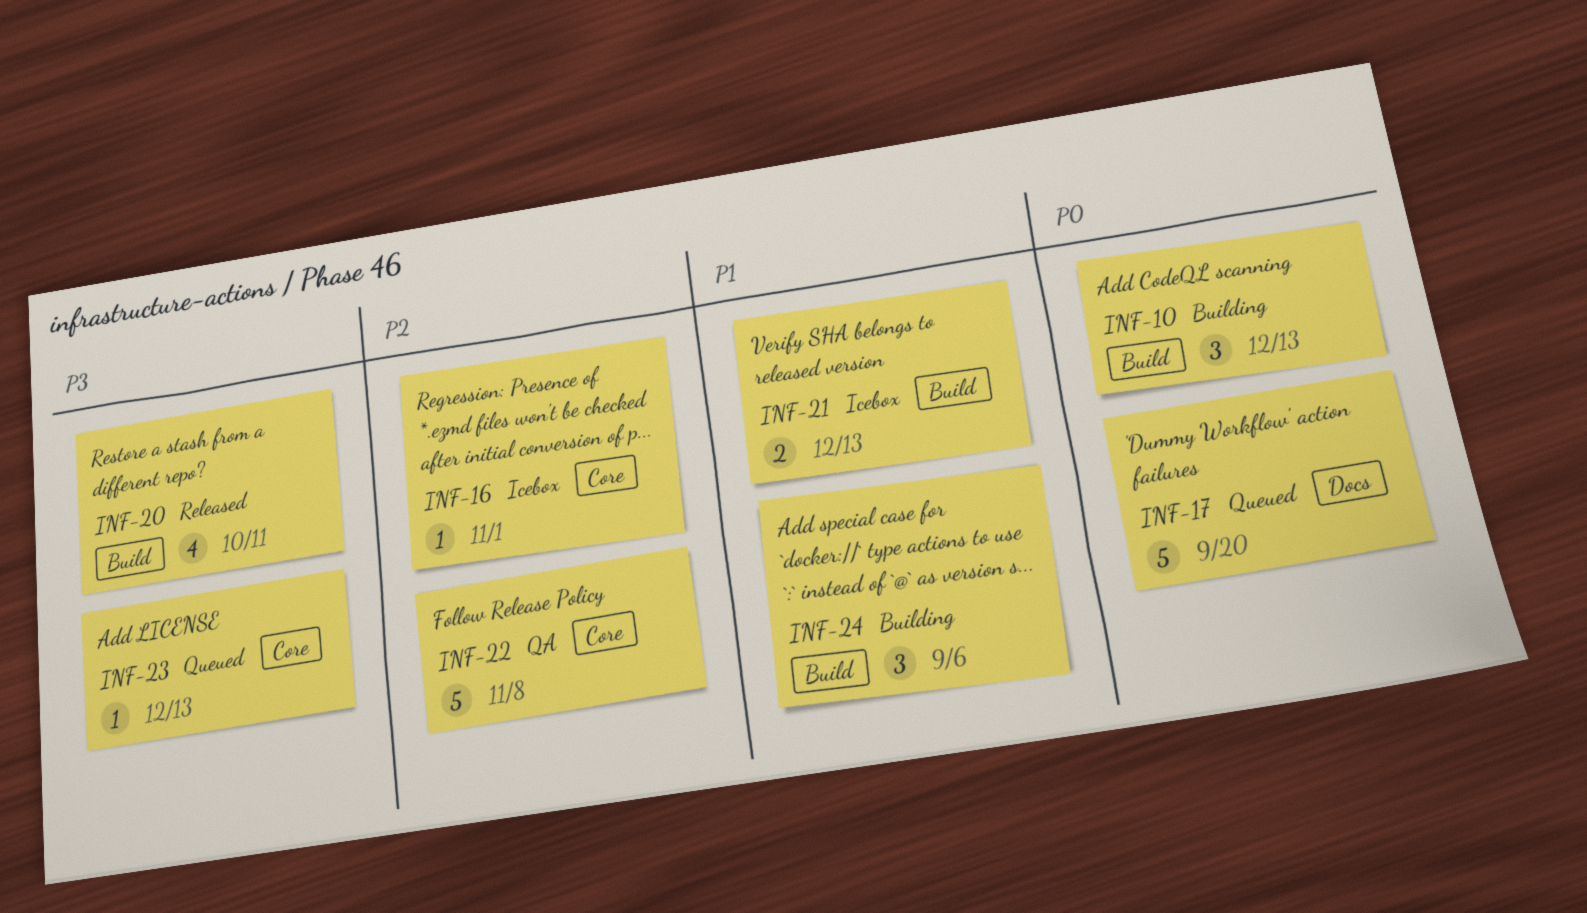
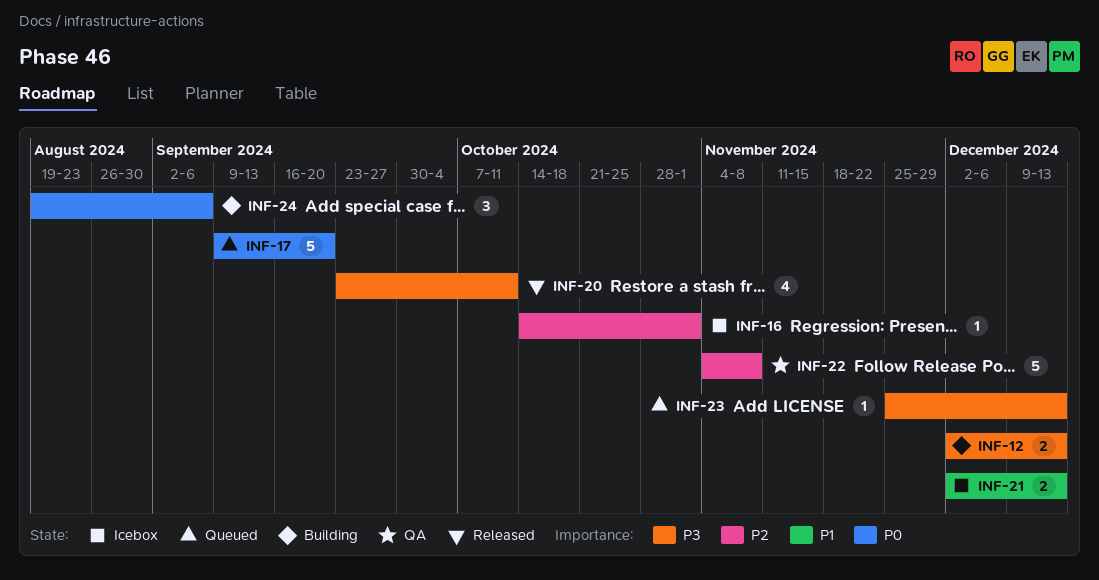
INF-10: present -> none
INF-12: none -> present
INF-24, priority: P1 -> P0

